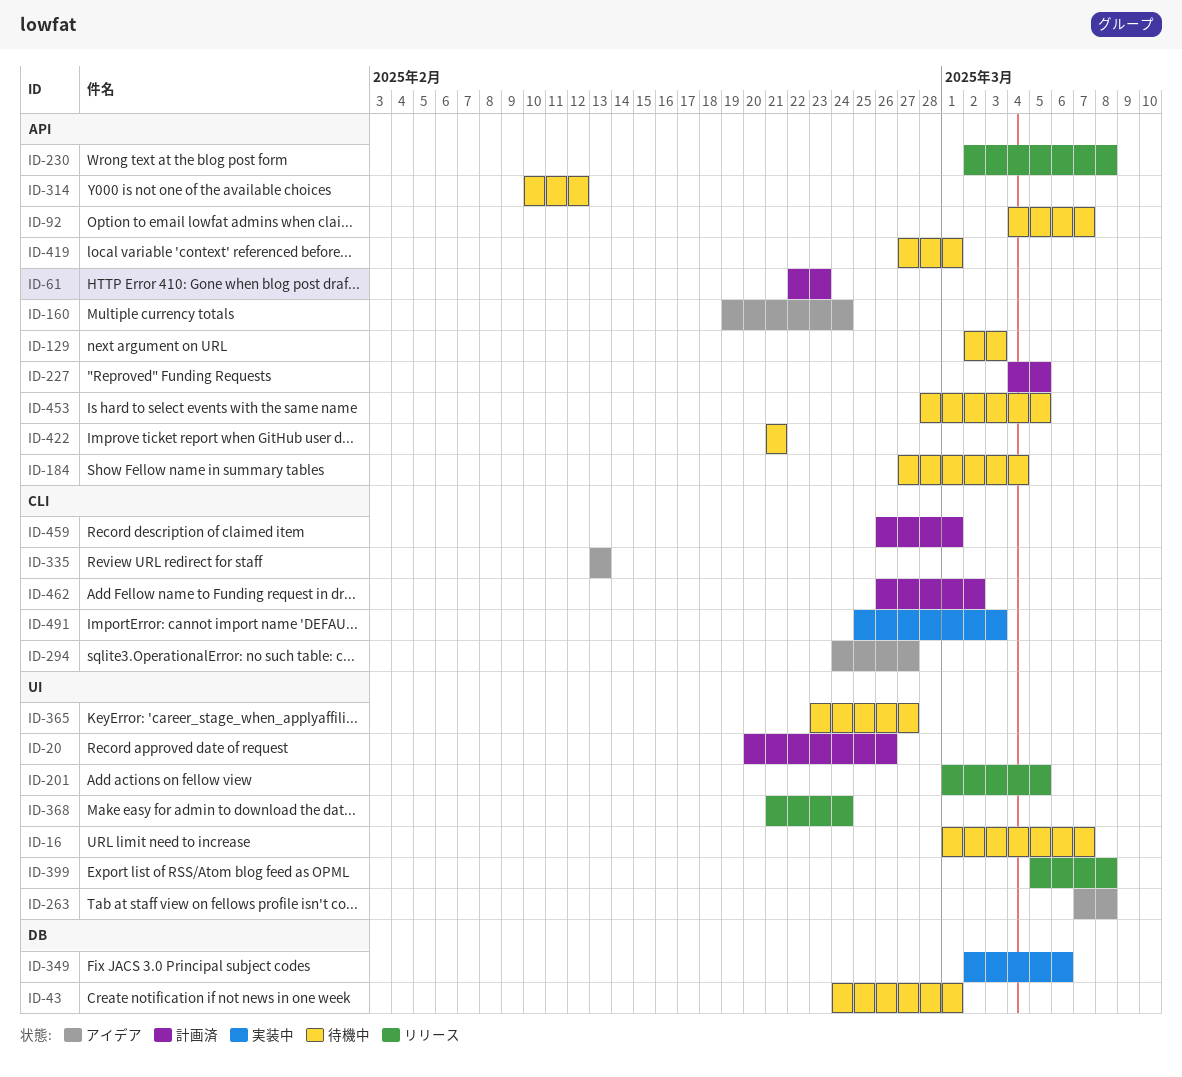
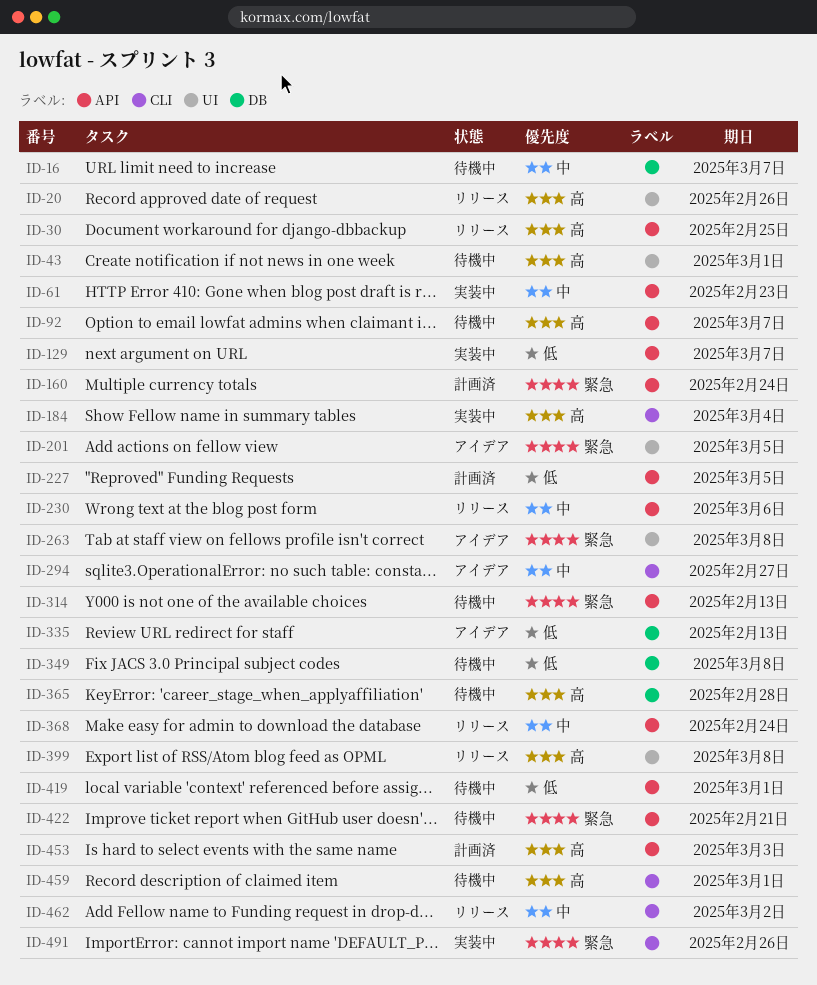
ID-16, label: UI -> DB
ID-20, status: 計画済 -> リリース
ID-30: none -> present
ID-43, label: DB -> UI
ID-61, status: 計画済 -> 実装中
ID-129, status: 待機中 -> 実装中
ID-129, due: Mar 3 -> Mar 7
ID-160, status: アイデア -> 計画済
ID-184, status: 待機中 -> 実装中
ID-184, label: API -> CLI
ID-201, status: リリース -> アイデア
ID-230, due: Mar 8 -> Mar 6
ID-314, due: Feb 12 -> Feb 13
ID-335, label: CLI -> DB
ID-349, status: 実装中 -> 待機中
ID-349, due: Mar 6 -> Mar 8
ID-365, label: UI -> DB
ID-365, due: Feb 27 -> Feb 28
ID-368, label: UI -> API
ID-453, status: 待機中 -> 計画済
ID-453, due: Mar 5 -> Mar 3
ID-459, status: 計画済 -> 待機中
ID-462, status: 計画済 -> リリース
ID-491, due: Mar 3 -> Feb 26

